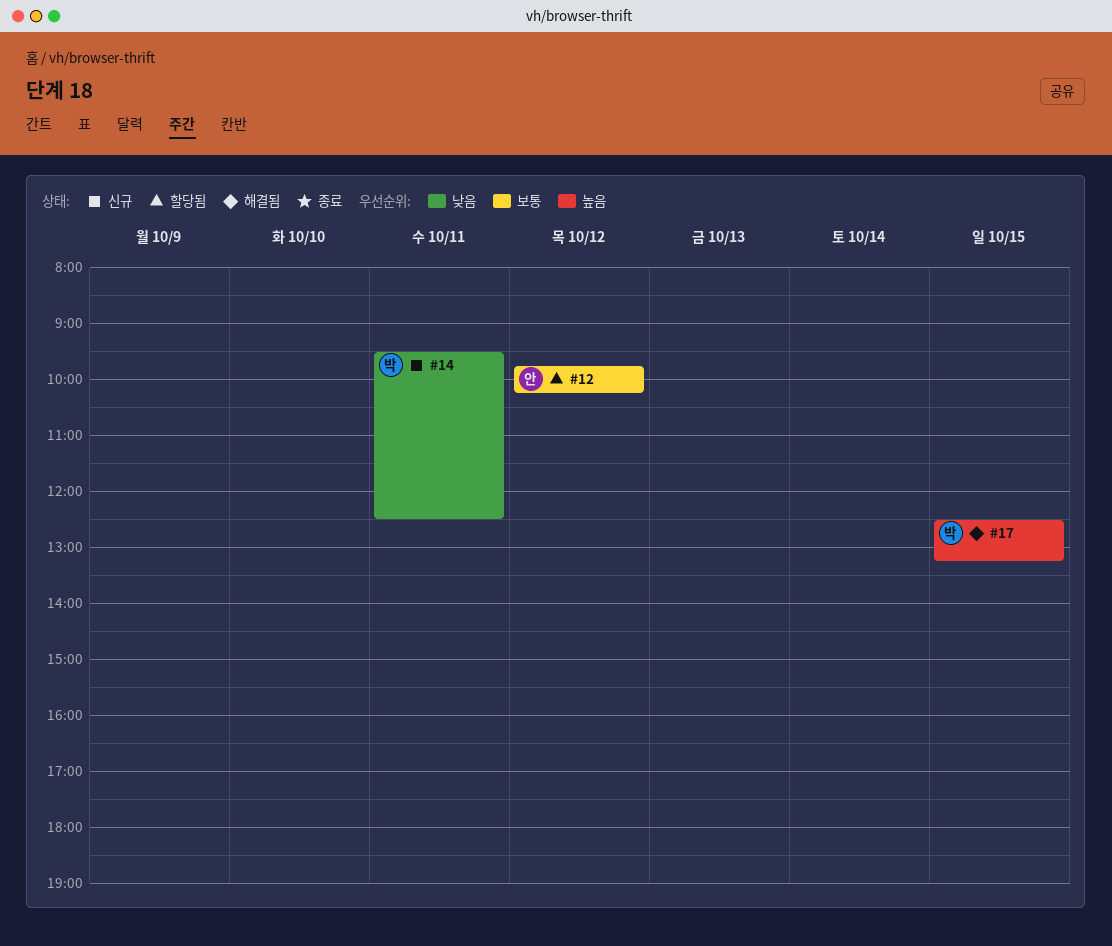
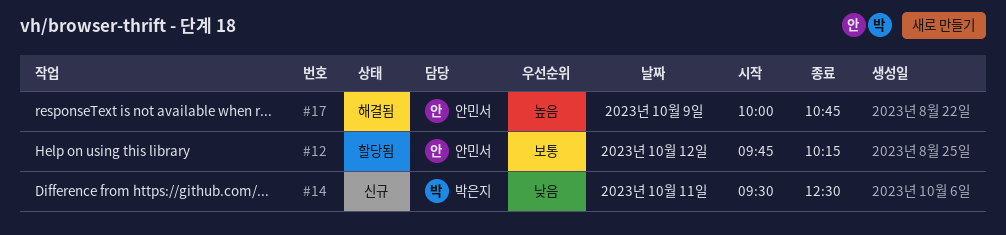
#17, owner: 박은지 -> 안민서
#17, day: Oct 15 -> Oct 9
#17, begins: 12:30 -> 10:00
#17, ends: 13:15 -> 10:45

